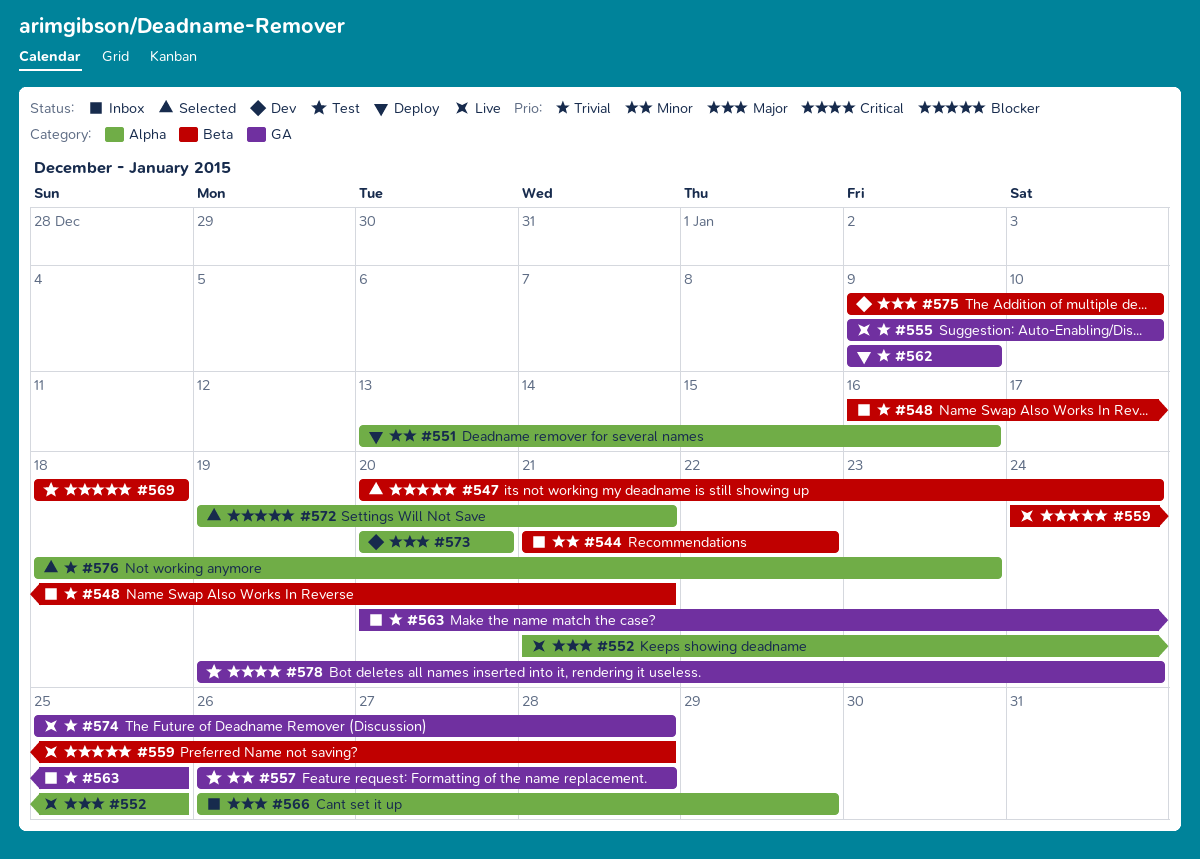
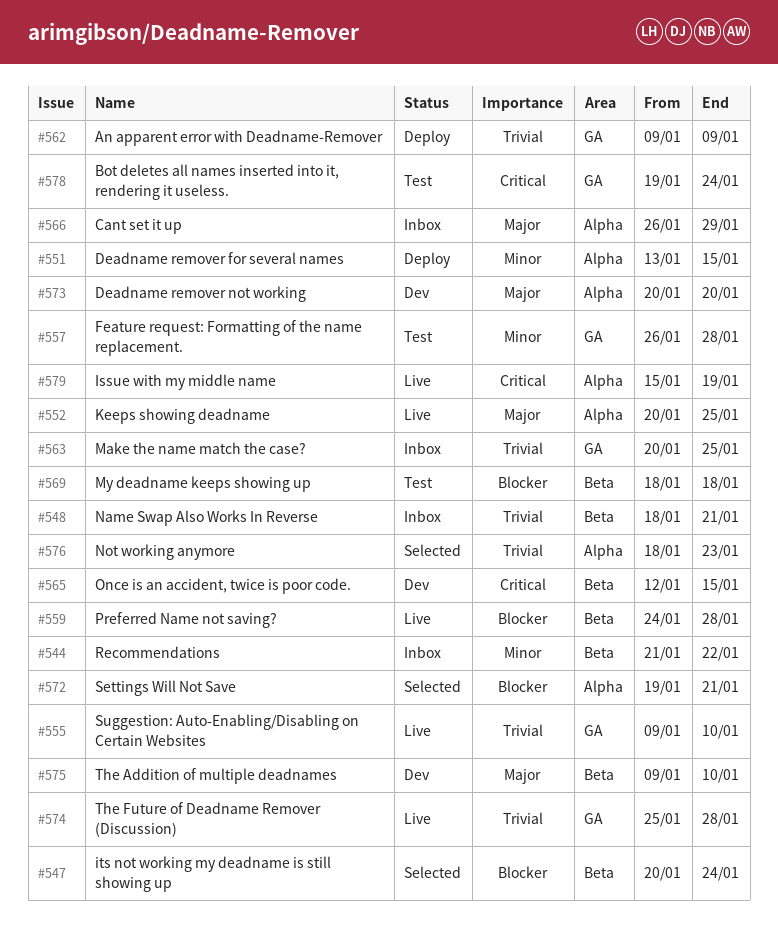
#548, start: Jan 16 -> Jan 18
#551, due: Jan 16 -> Jan 15
#552, start: Jan 21 -> Jan 20
#565: none -> present
#579: none -> present

